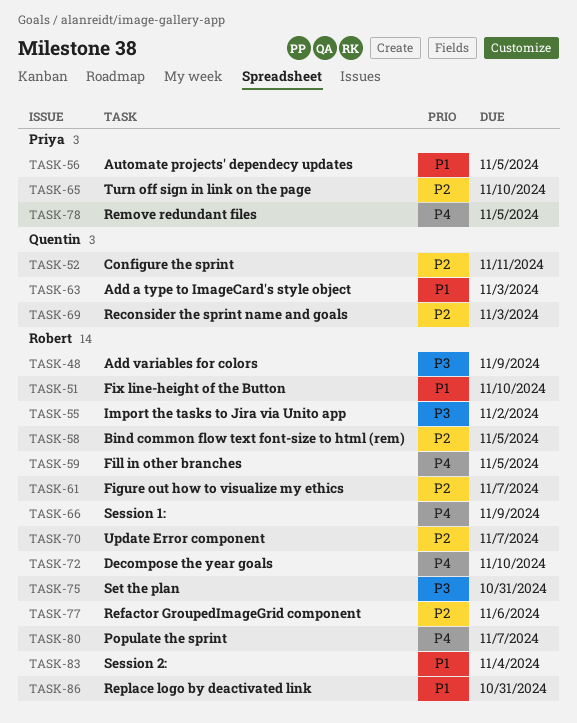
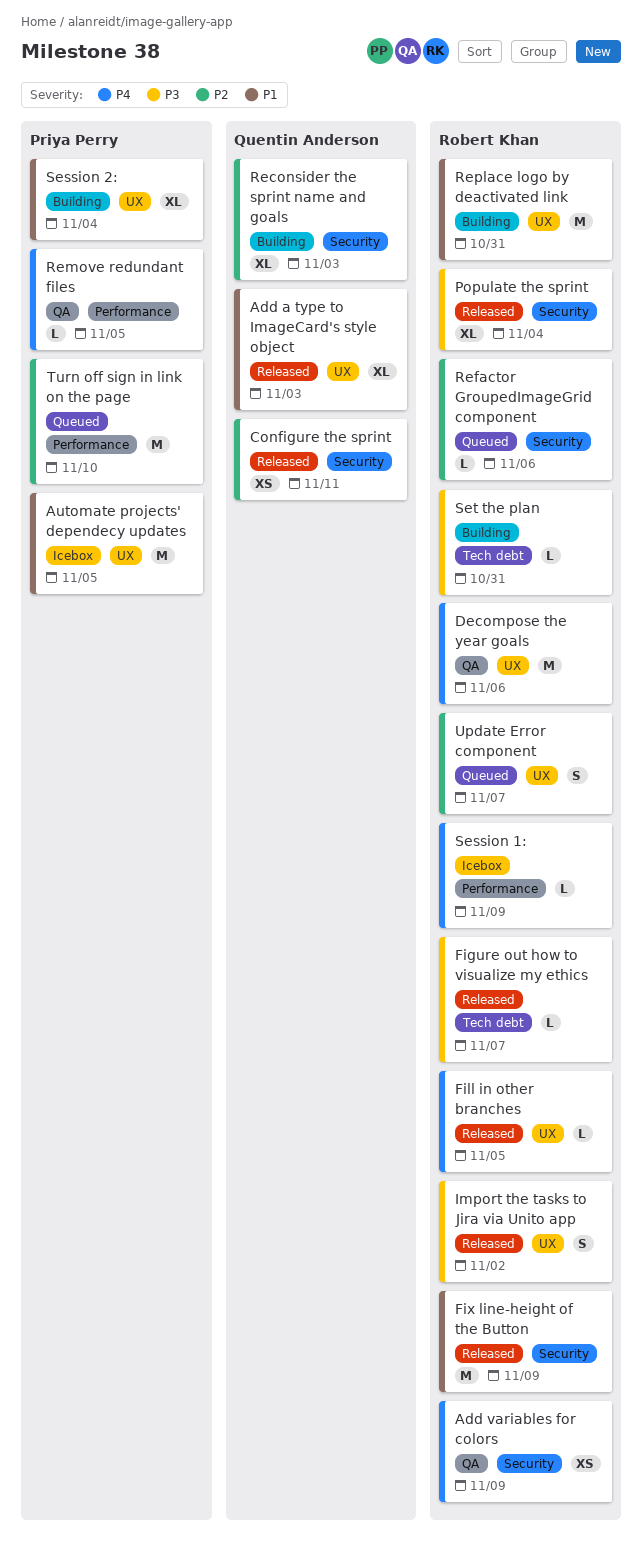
Add variables for colors, priority: P3 -> P4
Bind common flow text font-size to html (rem): present -> none
Decompose the year goals, due: Nov 10 -> Nov 6
Figure out how to visualize my ethics, priority: P2 -> P3
Fix line-height of the Button, due: Nov 10 -> Nov 9
Populate the sprint, priority: P4 -> P3
Populate the sprint, due: Nov 7 -> Nov 4
Session 2:, owner: Robert Khan -> Priya Perry

